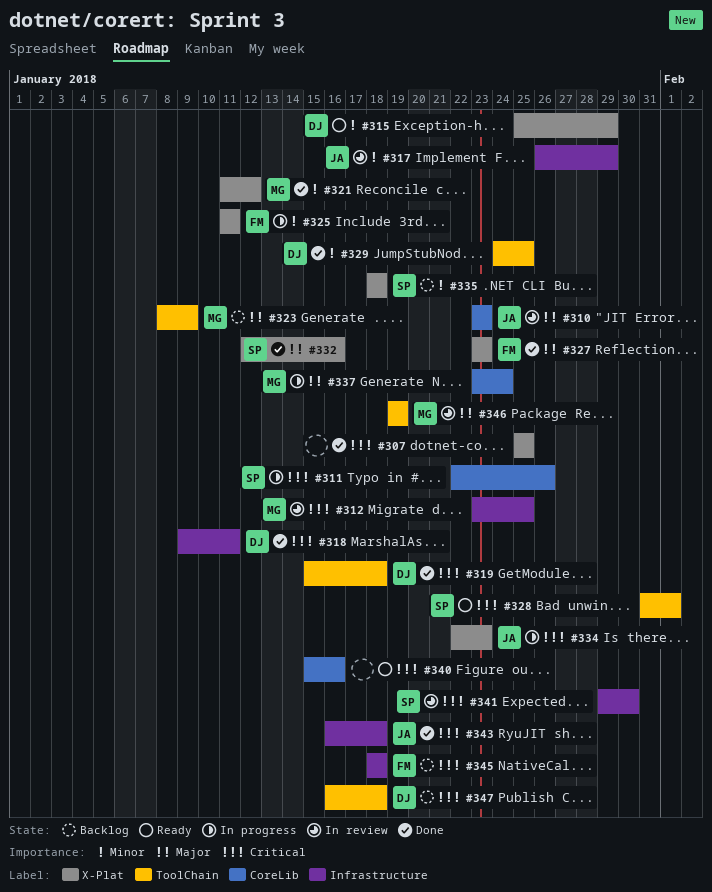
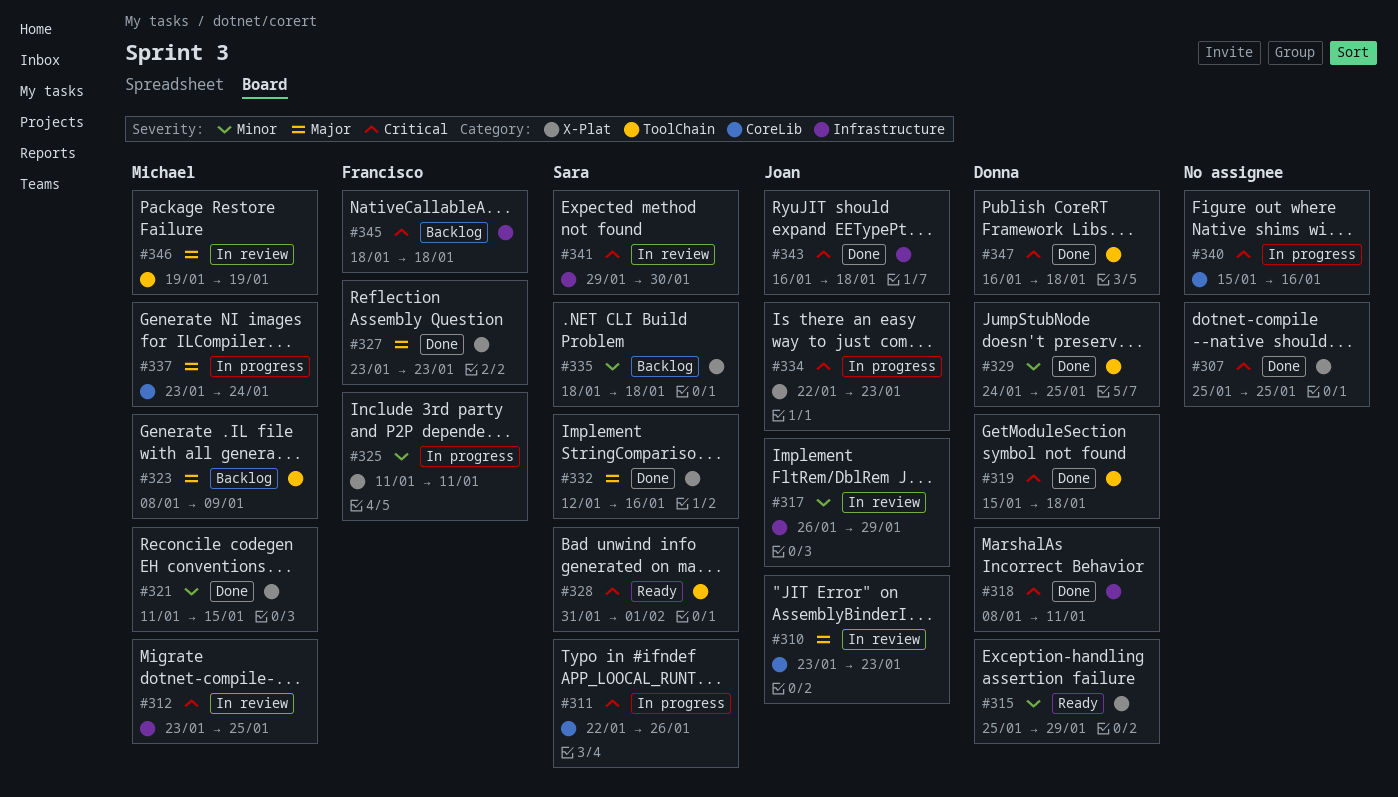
#318, start: Jan 9 -> Jan 8
#321, due: Jan 12 -> Jan 15
#340, status: Ready -> In progress
#347, status: Backlog -> Done

